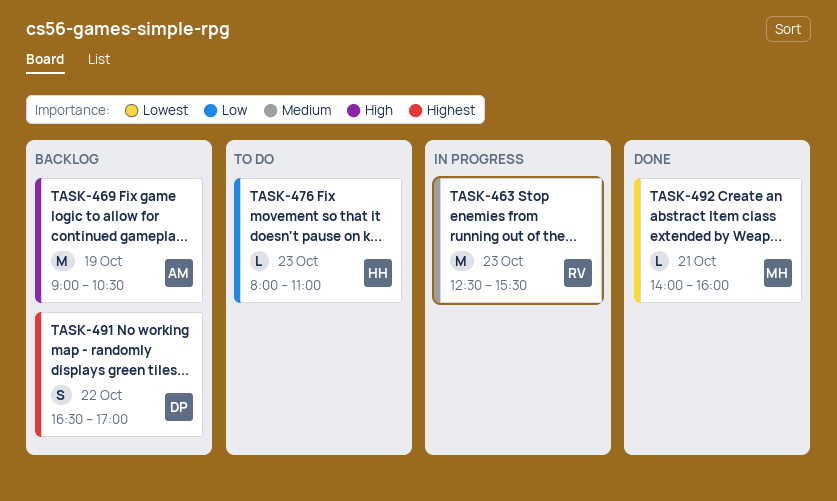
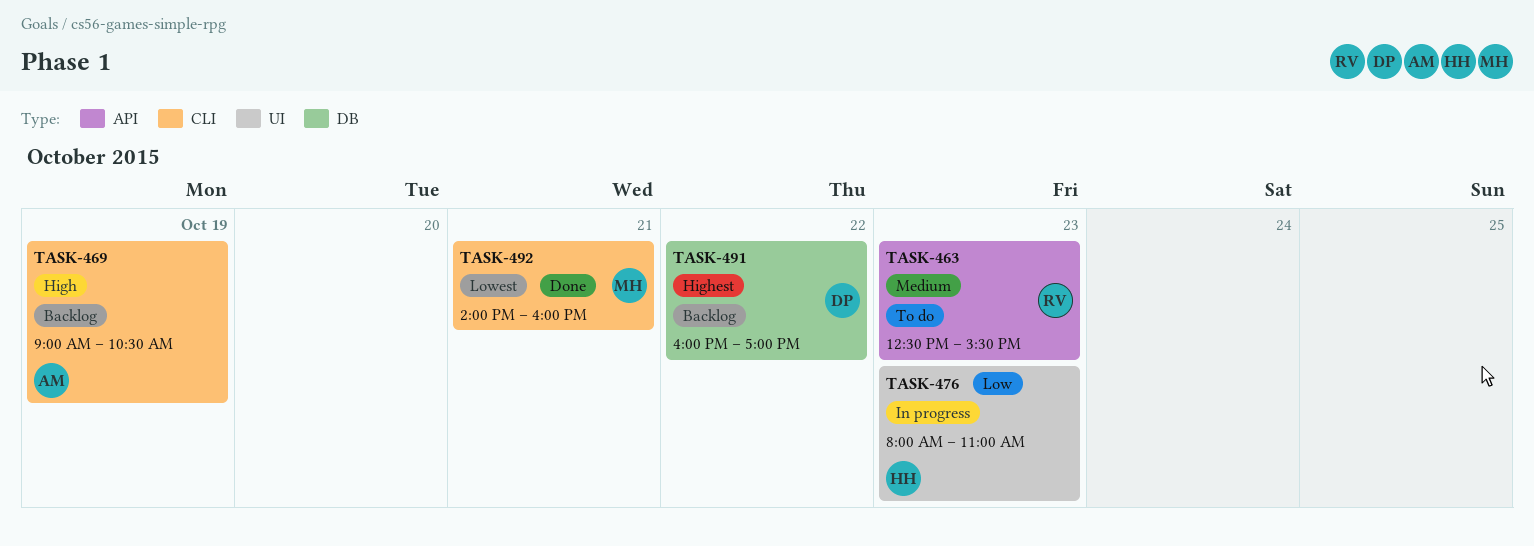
TASK-463, status: In progress -> To do
TASK-476, status: To do -> In progress
TASK-491, begins: 16:30 -> 16:00

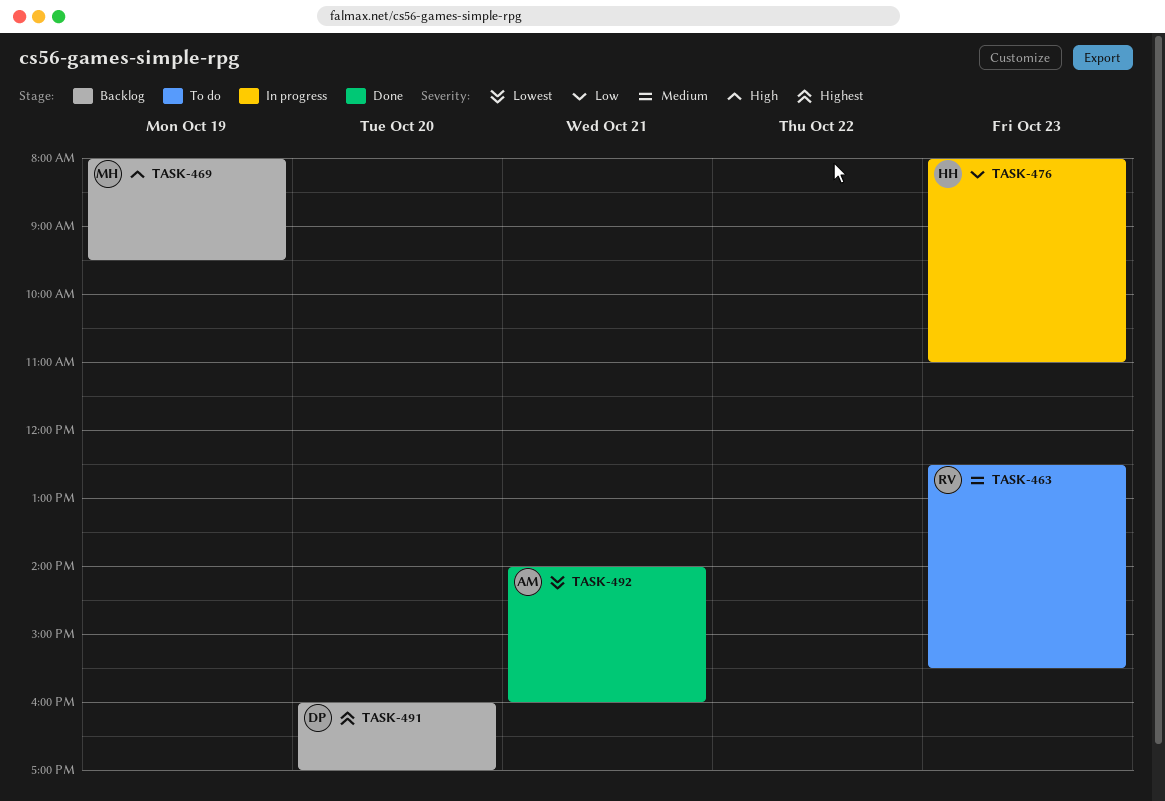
TASK-469, owner: AM -> MH
TASK-469, begins: 09:00 -> 08:00
TASK-469, ends: 10:30 -> 09:30
TASK-491, day: Oct 22 -> Oct 20
TASK-492, owner: MH -> AM

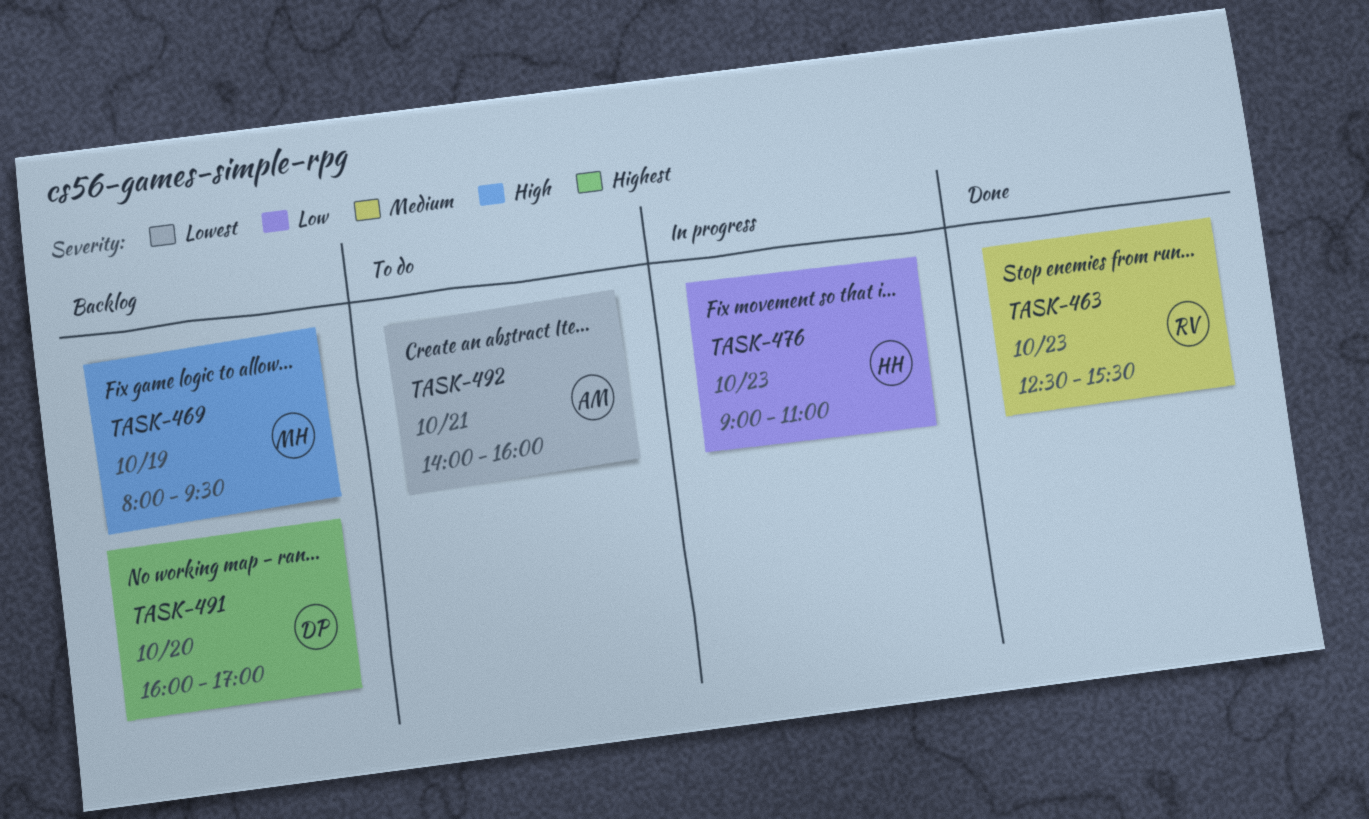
TASK-463, status: To do -> Done
TASK-476, begins: 08:00 -> 09:00
TASK-492, status: Done -> To do

